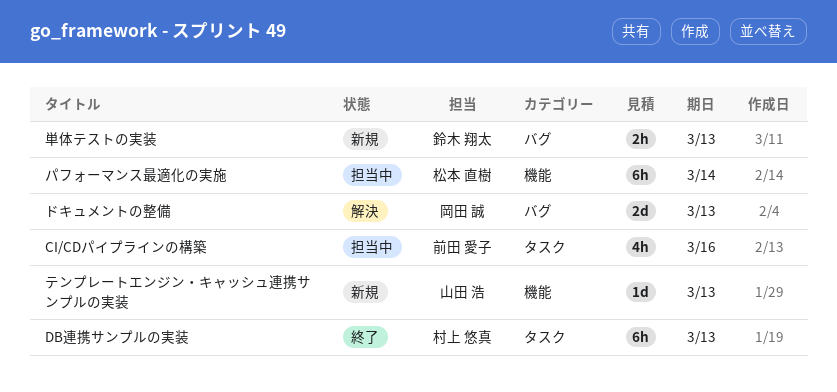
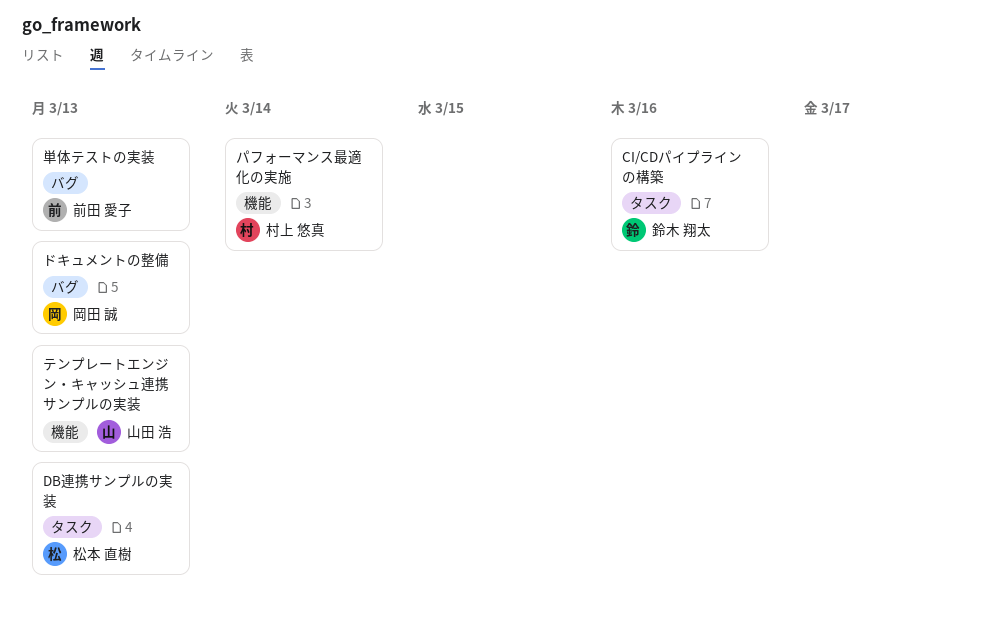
CI/CDパイプラインの構築, owner: 前田 愛子 -> 鈴木 翔太
DB連携サンプルの実装, owner: 村上 悠真 -> 松本 直樹
パフォーマンス最適化の実施, owner: 松本 直樹 -> 村上 悠真
単体テストの実装, owner: 鈴木 翔太 -> 前田 愛子

